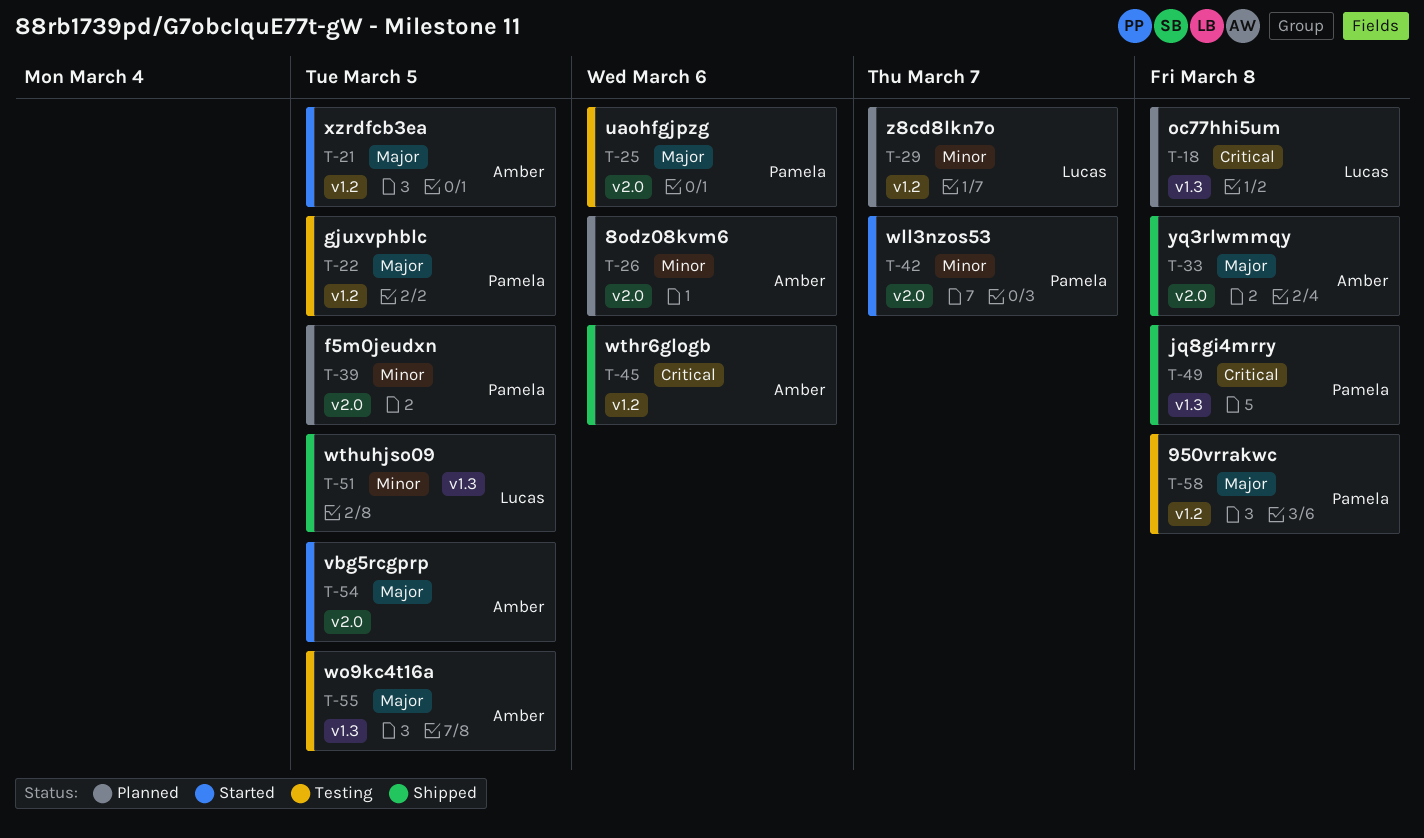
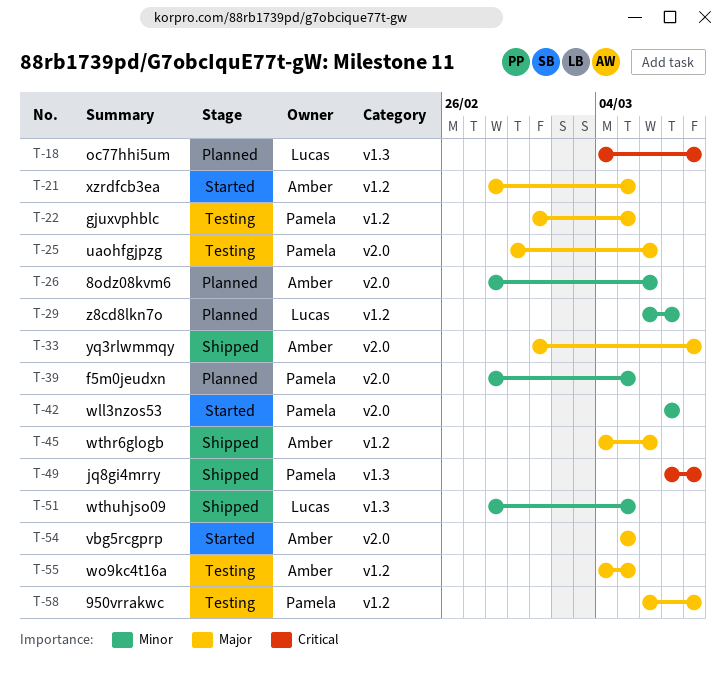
T-45, priority: Critical -> Major
T-55, label: v1.3 -> v1.2

